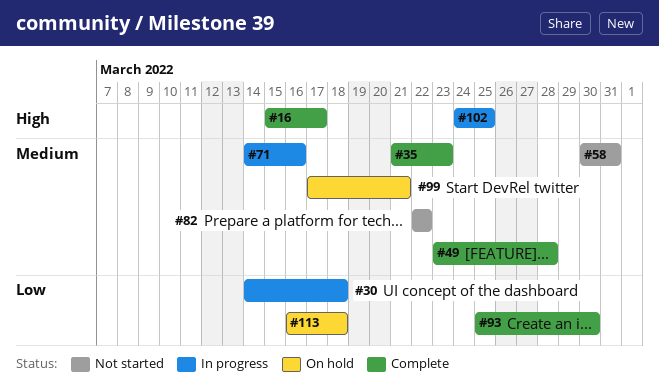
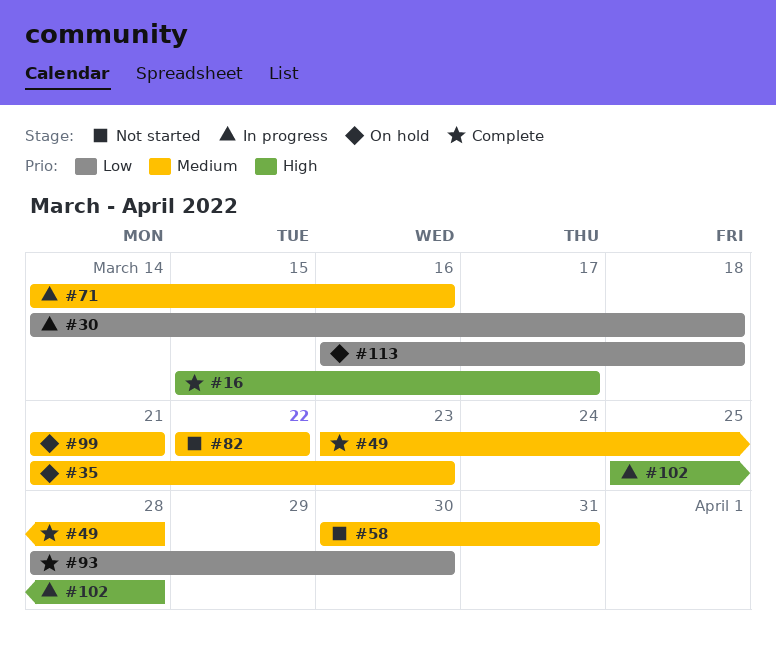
#35, status: Complete -> On hold
#93, start: Mar 25 -> Mar 28
#99, start: Mar 17 -> Mar 21
#102, start: Mar 24 -> Mar 25
#102, due: Mar 25 -> Mar 28

